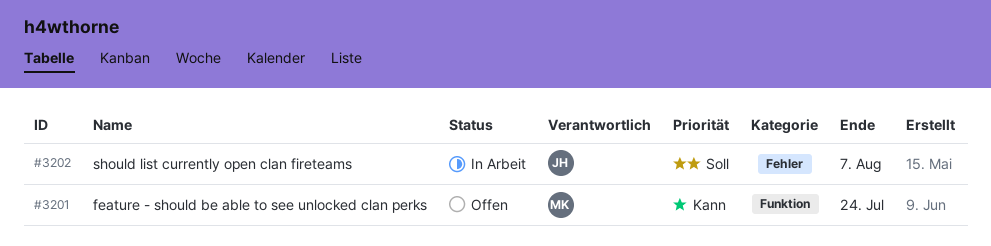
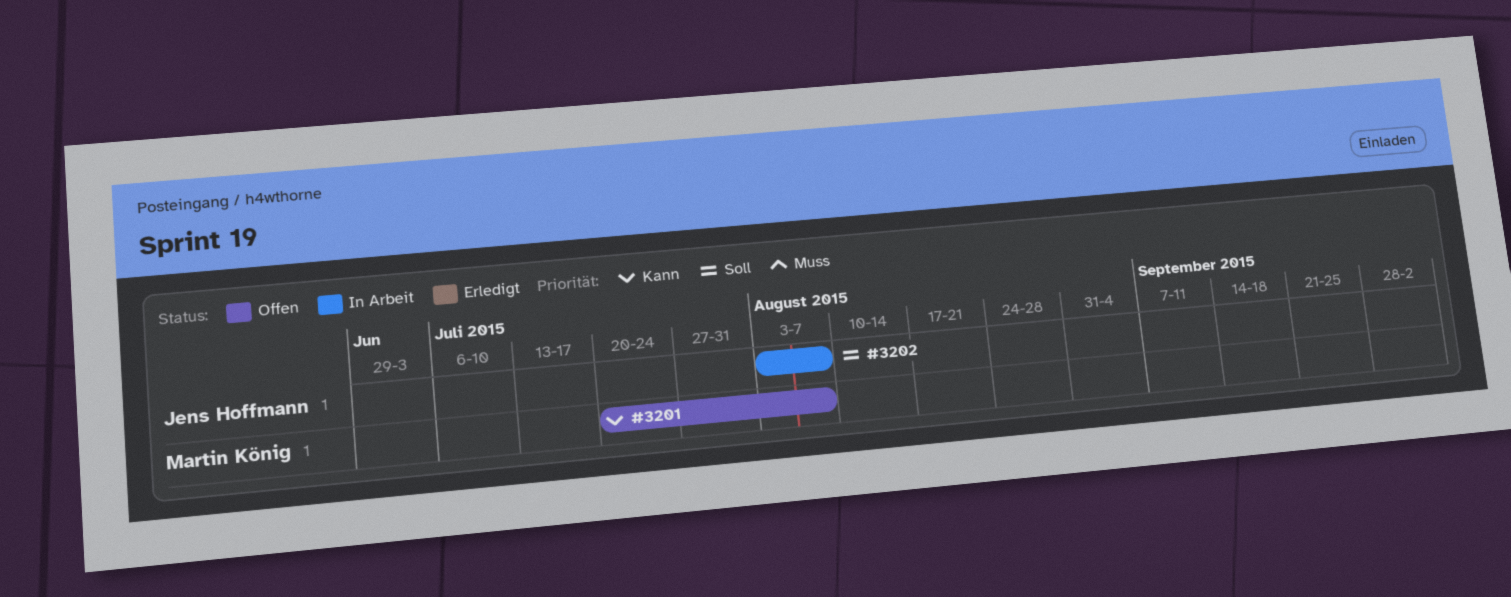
#3201, due: Jul 24 -> Aug 7

